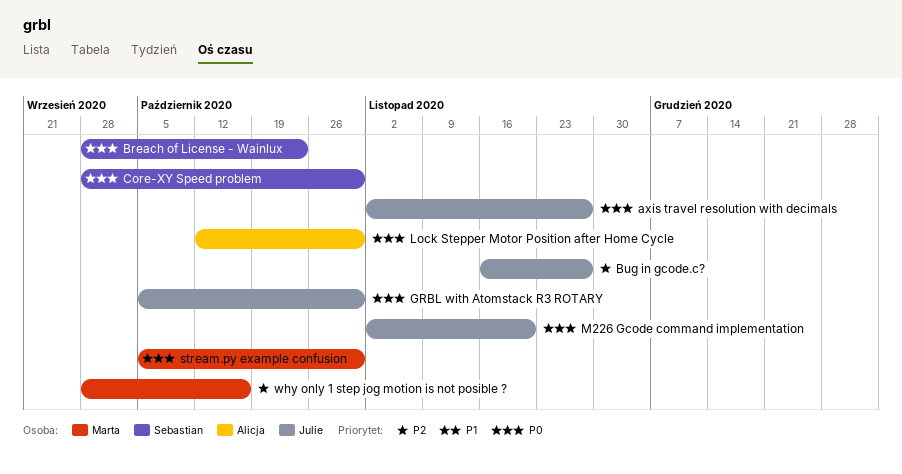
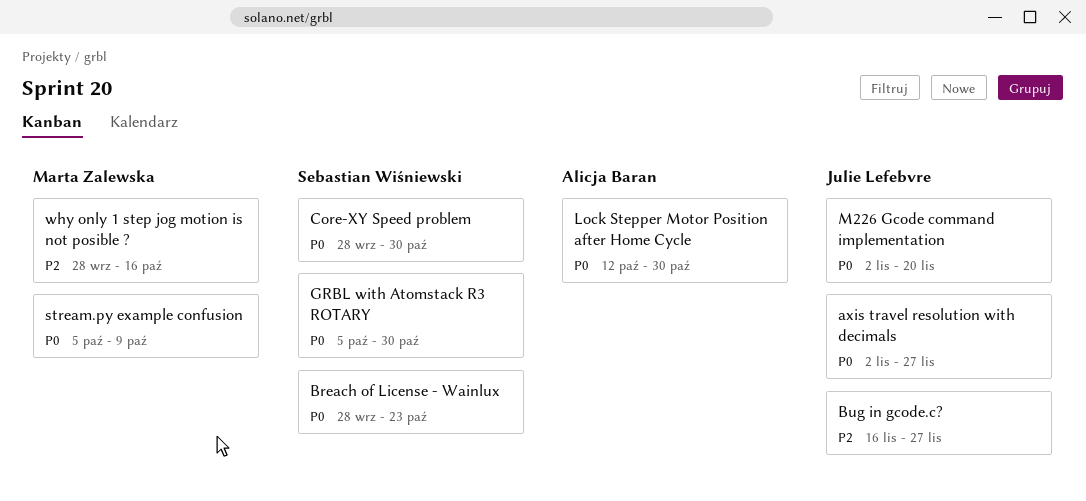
GRBL with Atomstack R3 ROTARY, owner: Julie Lefebvre -> Sebastian Wiśniewski
stream.py example confusion, due: Oct 30 -> Oct 9

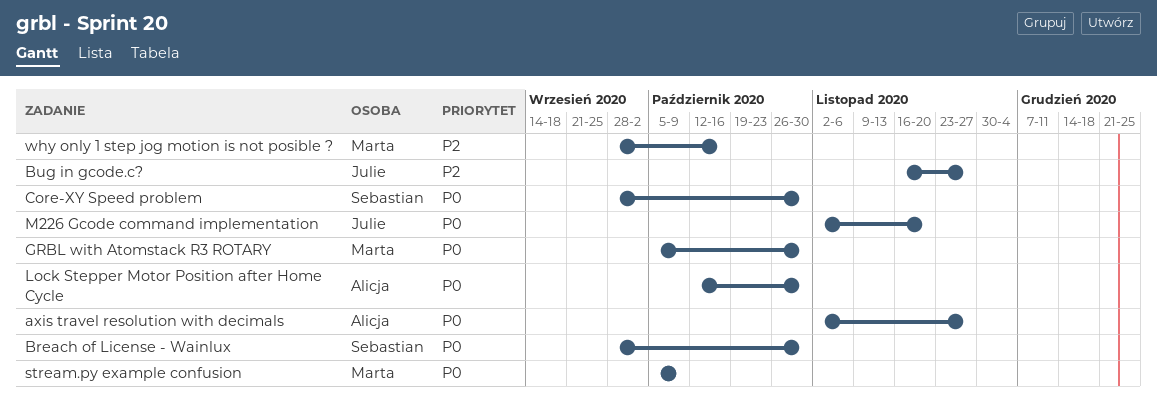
axis travel resolution with decimals, owner: Julie Lefebvre -> Alicja Baran
Breach of License - Wainlux, due: Oct 23 -> Oct 30
GRBL with Atomstack R3 ROTARY, owner: Sebastian Wiśniewski -> Marta Zalewska

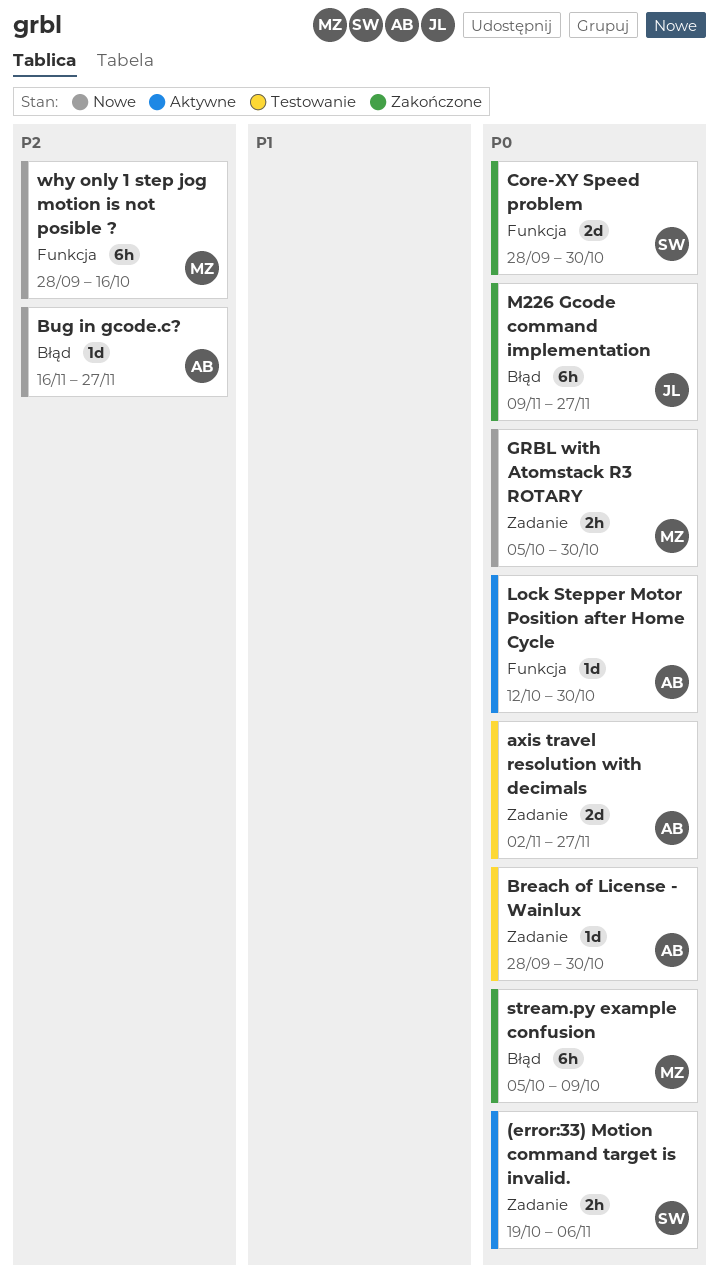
(error:33) Motion command target is invalid.: none -> present
Breach of License - Wainlux, owner: Sebastian -> Alicja
Bug in gcode.c?, owner: Julie -> Alicja
M226 Gcode command implementation, start: Nov 2 -> Nov 9
M226 Gcode command implementation, due: Nov 20 -> Nov 27

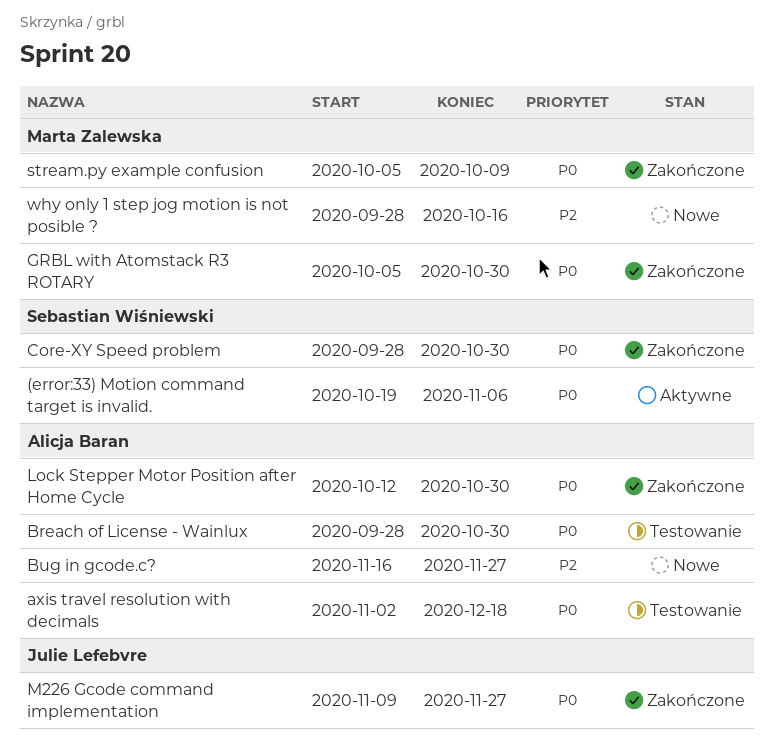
axis travel resolution with decimals, due: Nov 27 -> Dec 18
GRBL with Atomstack R3 ROTARY, status: Nowe -> Zakończone
Lock Stepper Motor Position after Home Cycle, status: Aktywne -> Zakończone

